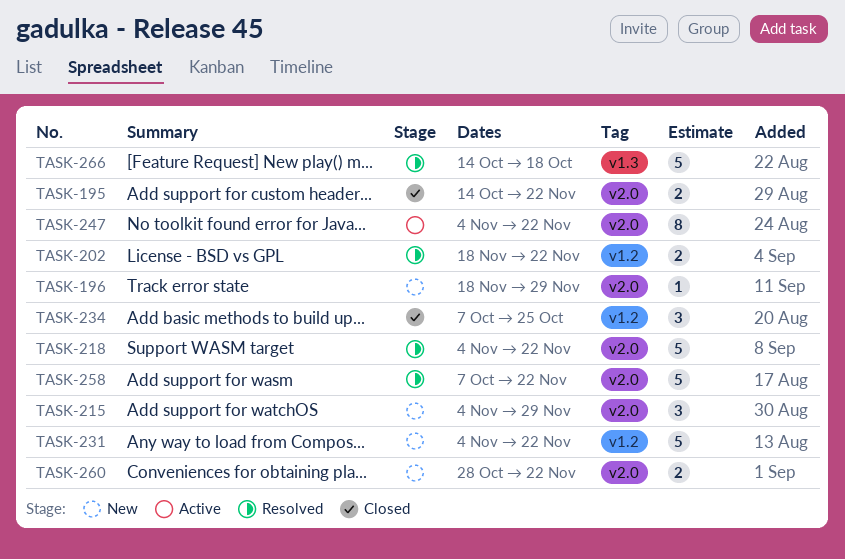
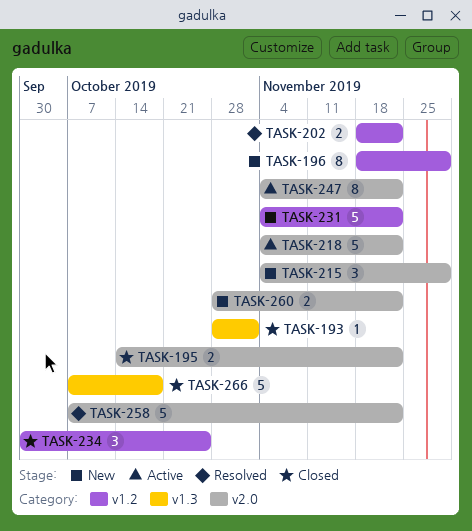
TASK-193: none -> present
TASK-196, label: v2.0 -> v1.2
TASK-196, estimate: 1 -> 8
TASK-218, status: Resolved -> Active
TASK-234, start: Oct 7 -> Sep 30
TASK-266, status: Resolved -> Closed
TASK-266, start: Oct 14 -> Oct 7

